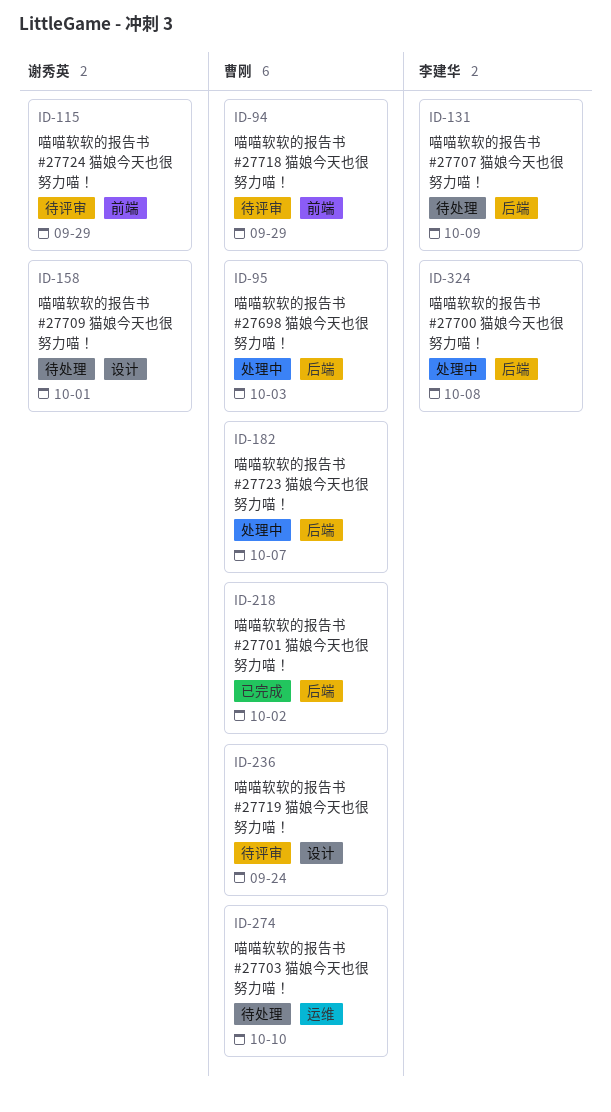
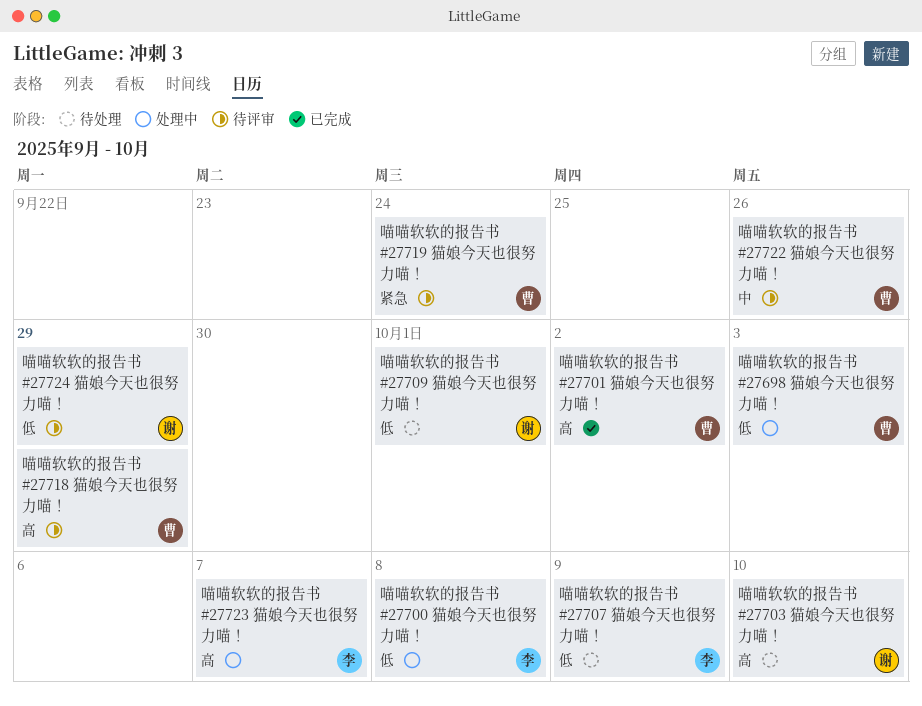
喵喵软软的报告书 #27703 猫娘今天也很努力喵！, owner: 曹刚 -> 谢秀英
喵喵软软的报告书 #27722 猫娘今天也很努力喵！: none -> present
喵喵软软的报告书 #27723 猫娘今天也很努力喵！, owner: 曹刚 -> 李建华

